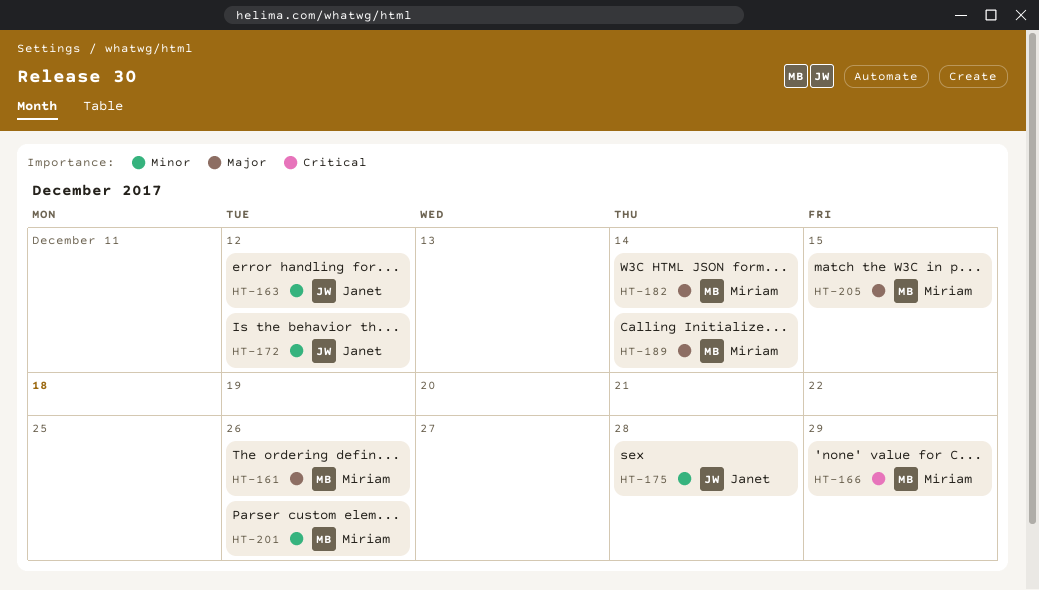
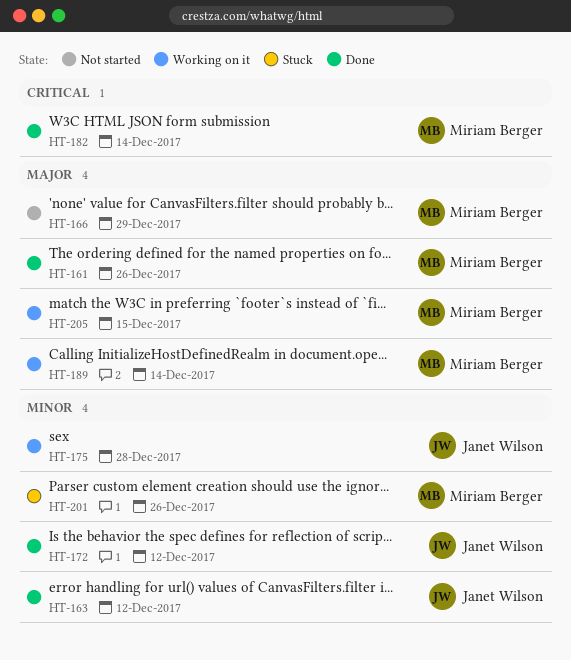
HT-166, priority: Critical -> Major
HT-182, priority: Major -> Critical

